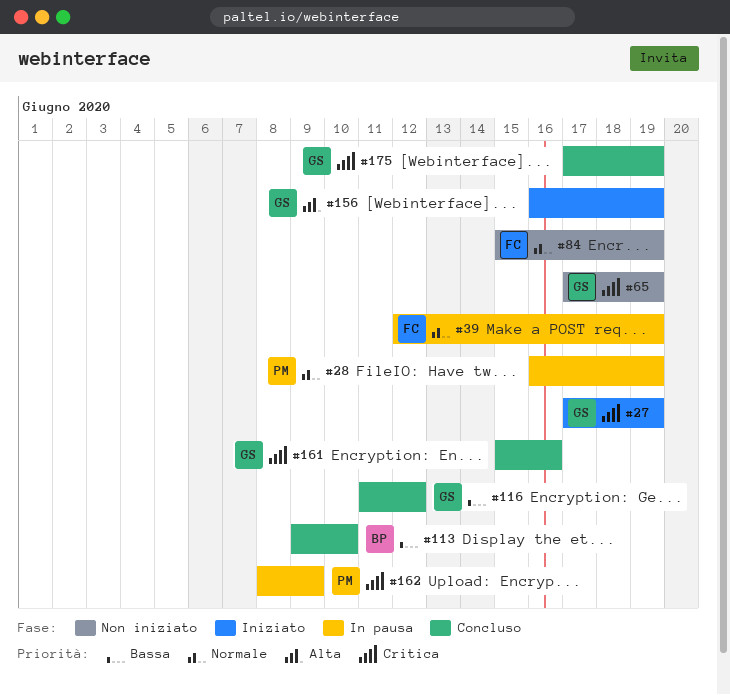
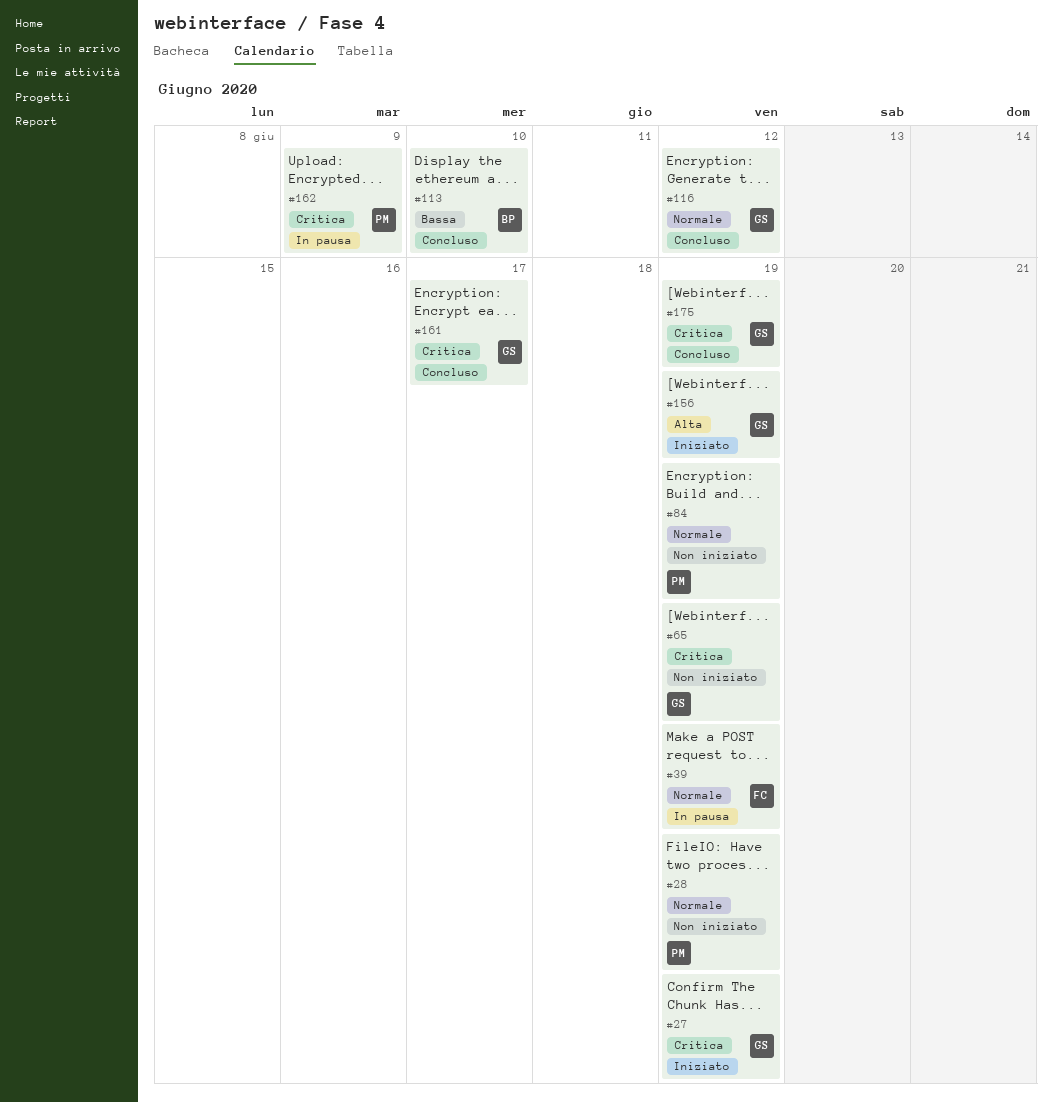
#28, status: In pausa -> Non iniziato
#84, owner: FC -> PM
#116, priority: Bassa -> Normale
#161, due: Jun 16 -> Jun 17

